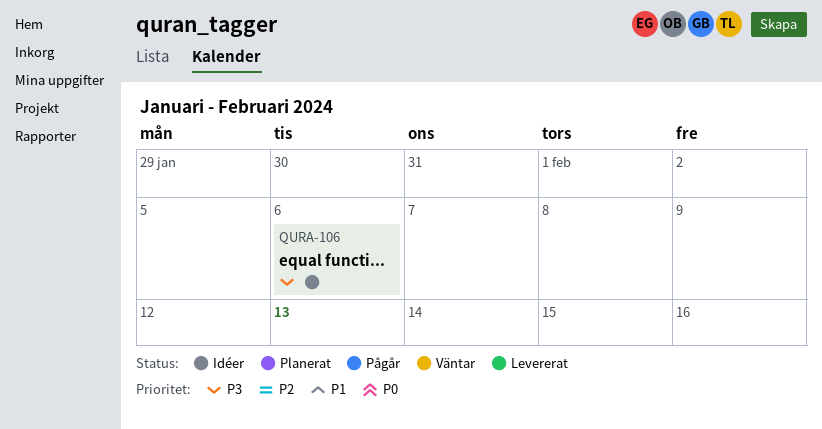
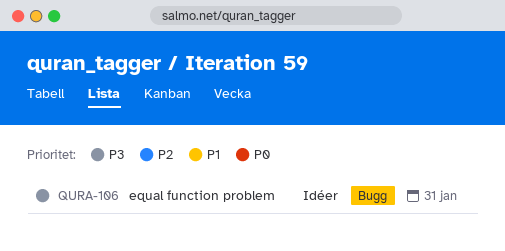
QURA-106, due: Feb 6 -> Jan 31

